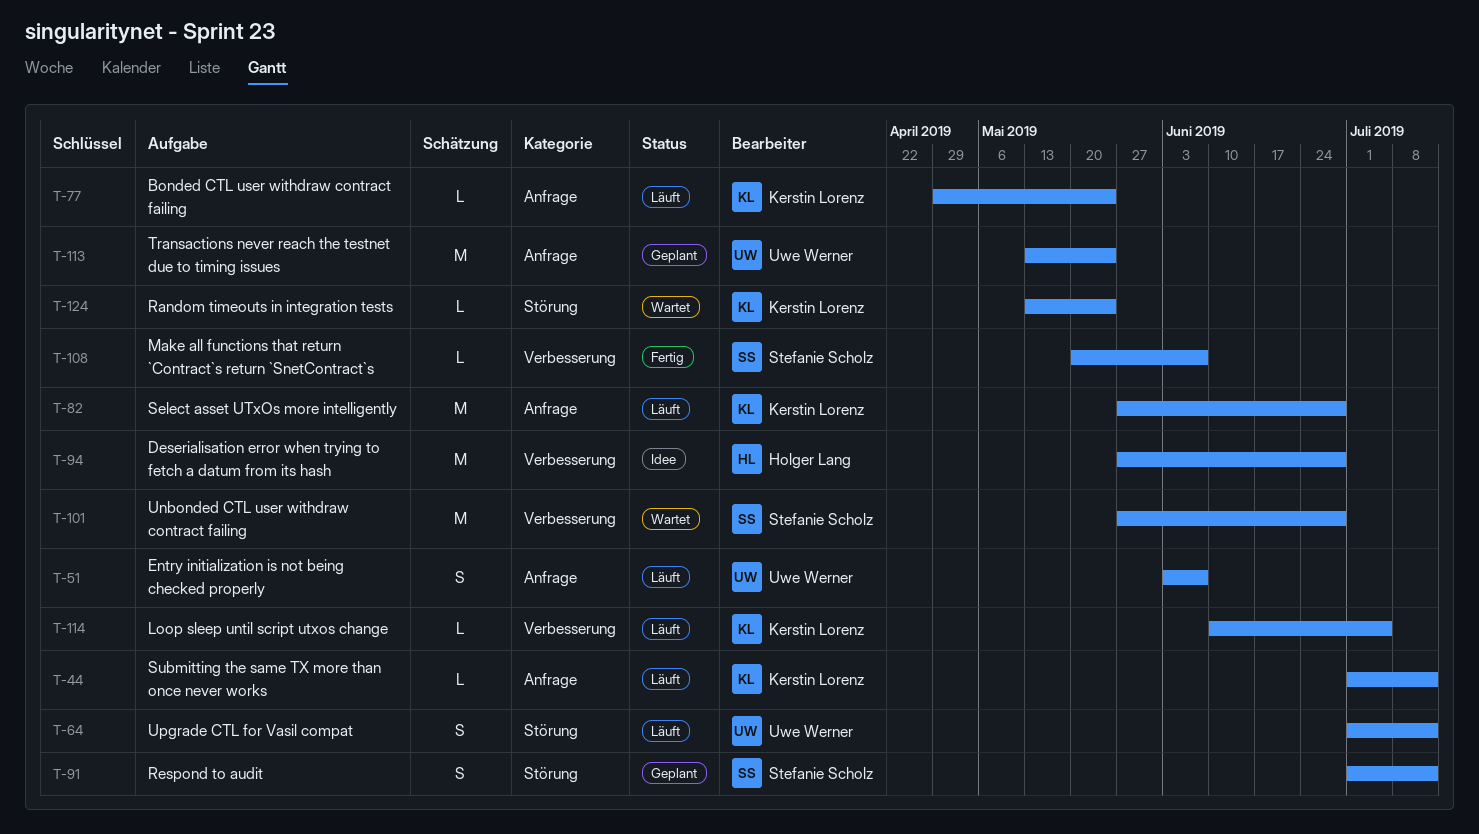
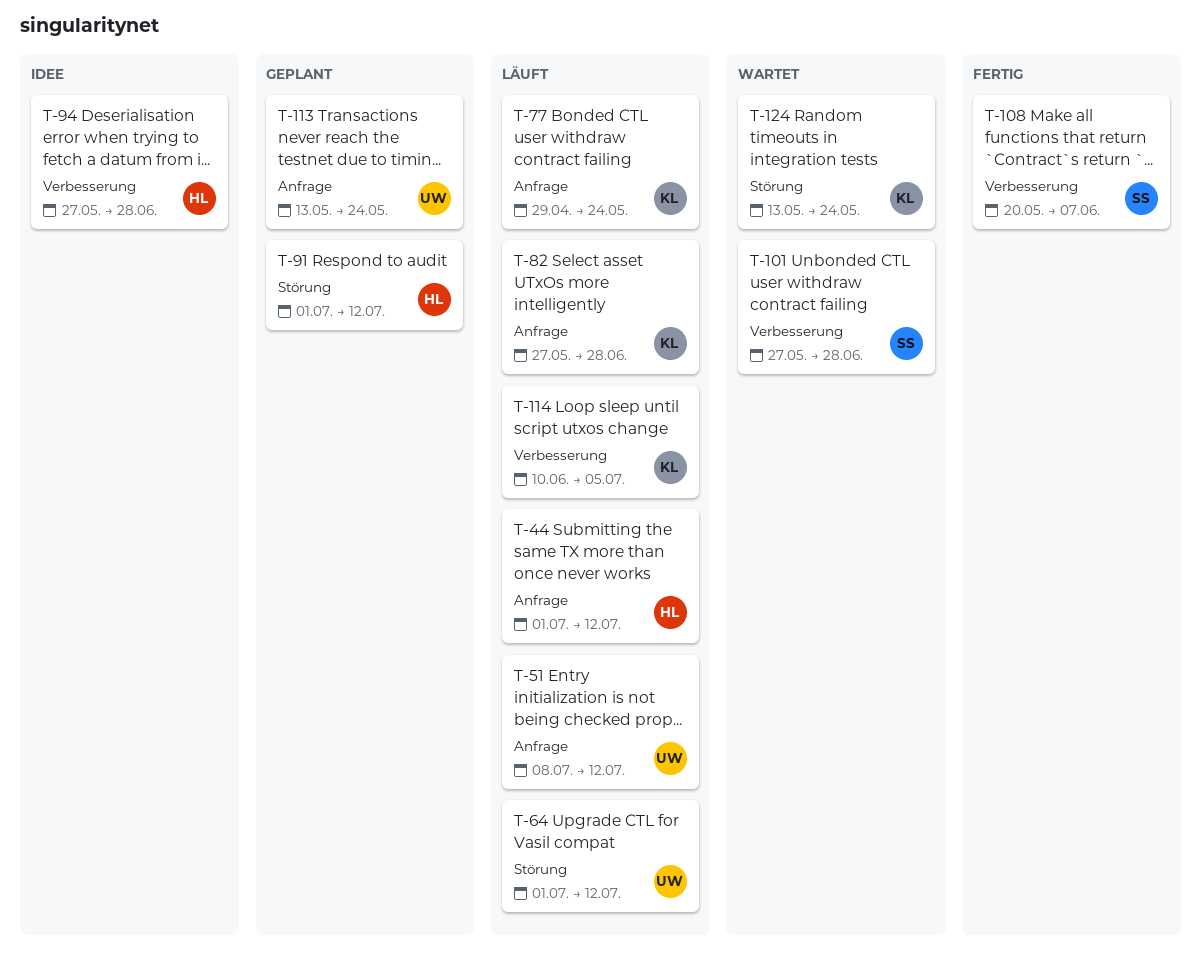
T-44, owner: Kerstin Lorenz -> Holger Lang
T-51, start: Jun 3 -> Jul 8
T-51, due: Jun 7 -> Jul 12
T-91, owner: Stefanie Scholz -> Holger Lang

